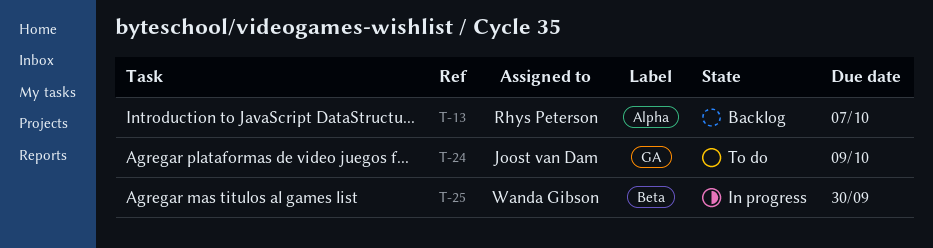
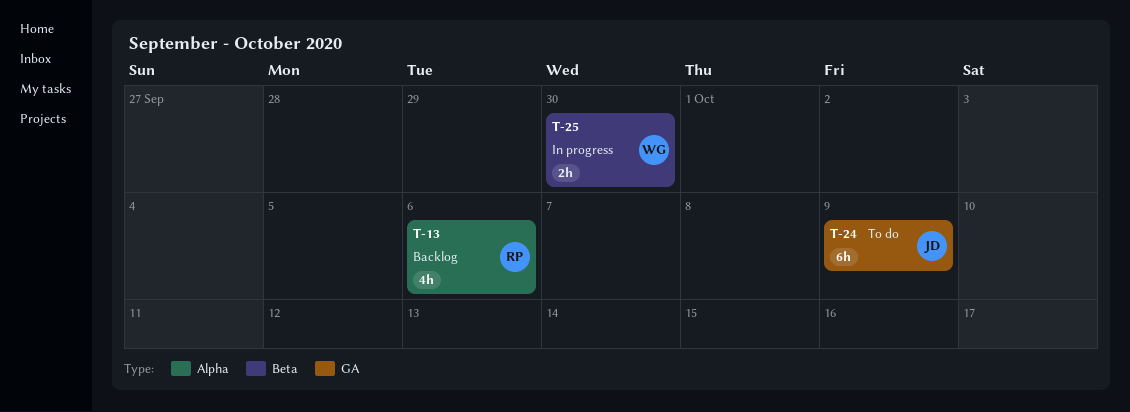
T-13, due: Oct 7 -> Oct 6

